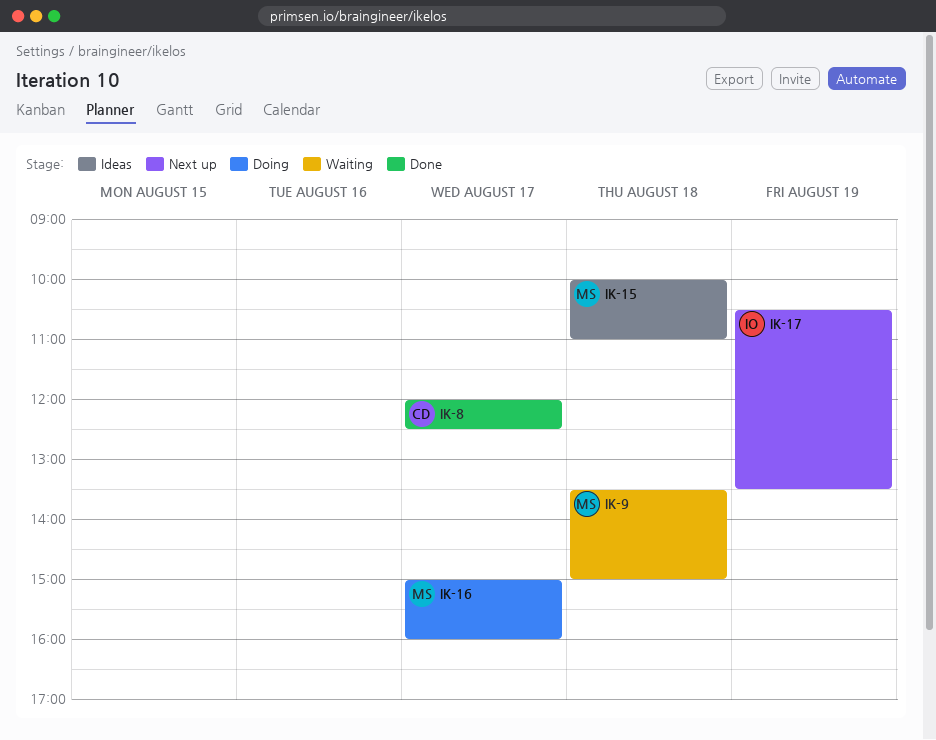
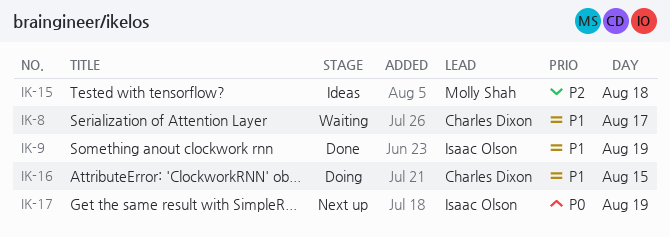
IK-8, status: Done -> Waiting
IK-9, status: Waiting -> Done
IK-9, owner: Molly Shah -> Isaac Olson
IK-9, day: Aug 18 -> Aug 19
IK-16, owner: Molly Shah -> Charles Dixon
IK-16, day: Aug 17 -> Aug 15

